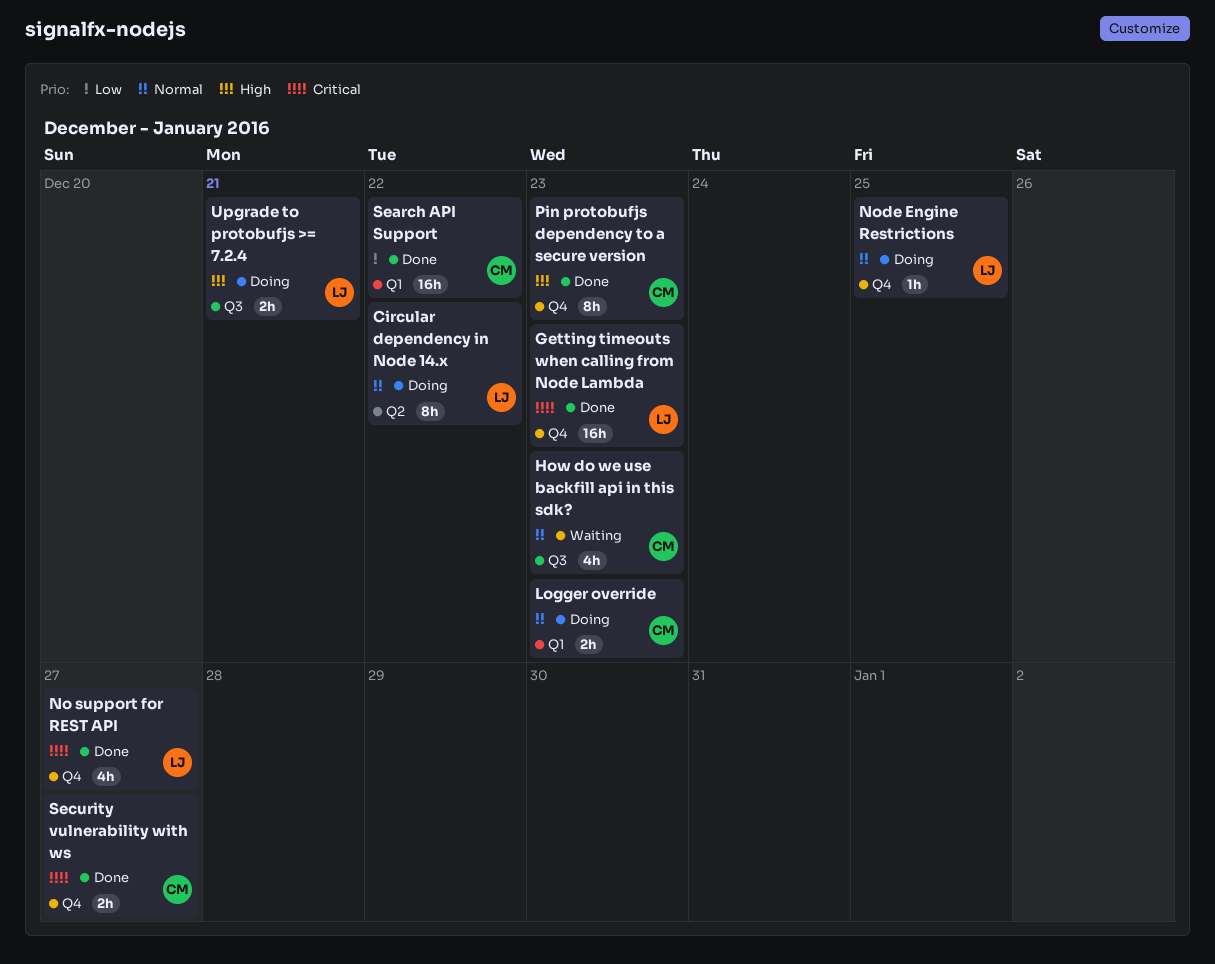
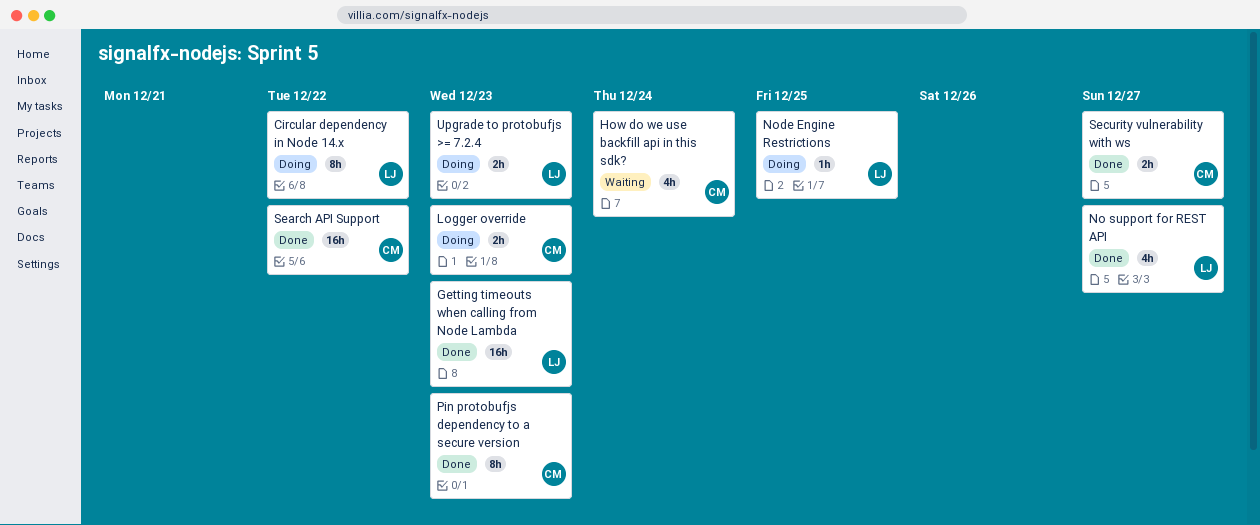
How do we use backfill api in this sdk?, due: Dec 23 -> Dec 24
Upgrade to protobufjs >= 7.2.4, due: Dec 21 -> Dec 23

